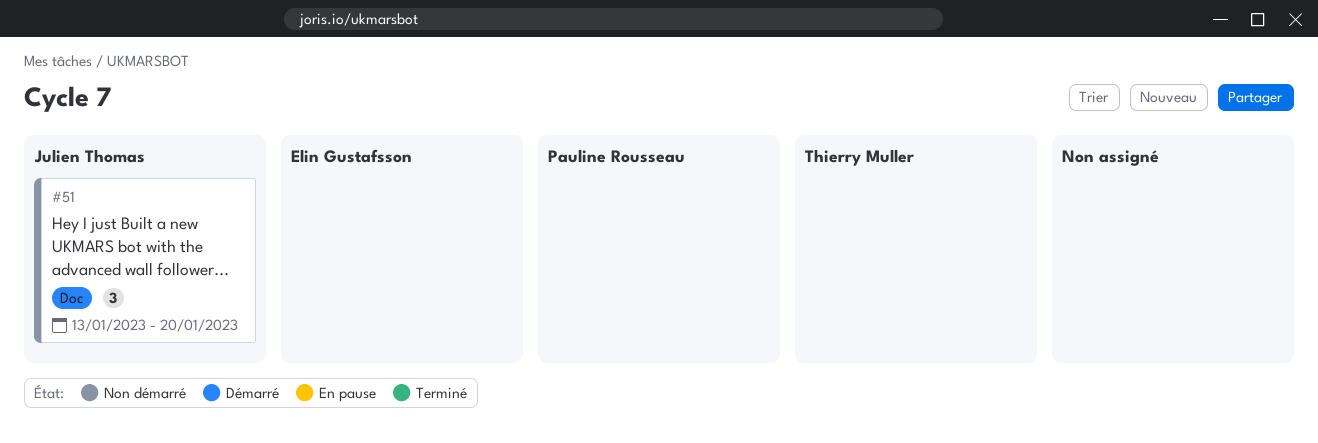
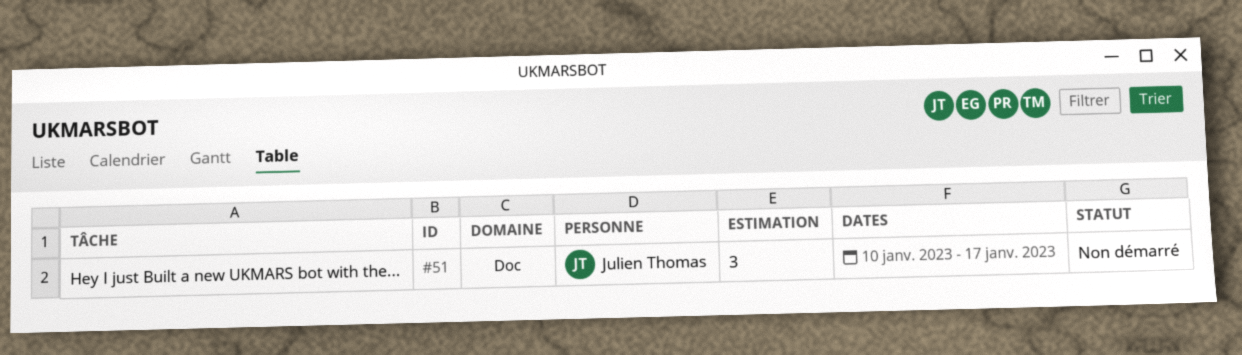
#51, start: Jan 13 -> Jan 10
#51, due: Jan 20 -> Jan 17

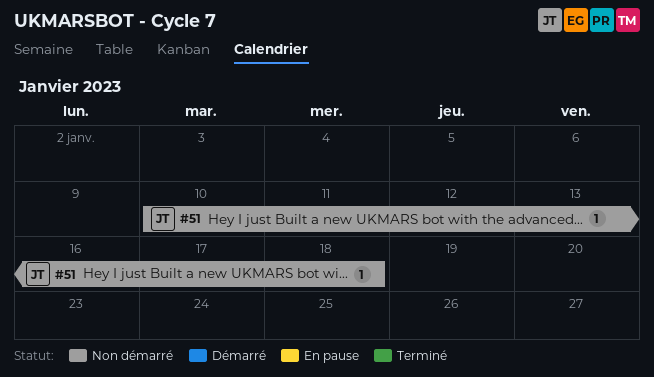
#51, estimate: 3 -> 1
#51, due: Jan 17 -> Jan 18

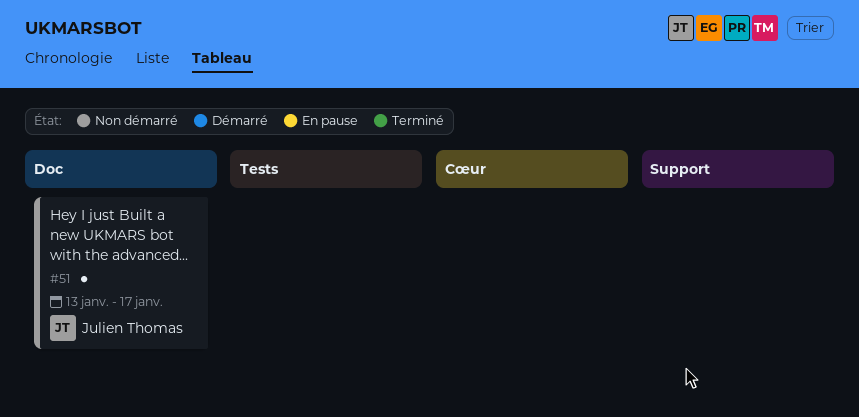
#51, start: Jan 10 -> Jan 13
#51, due: Jan 18 -> Jan 17

